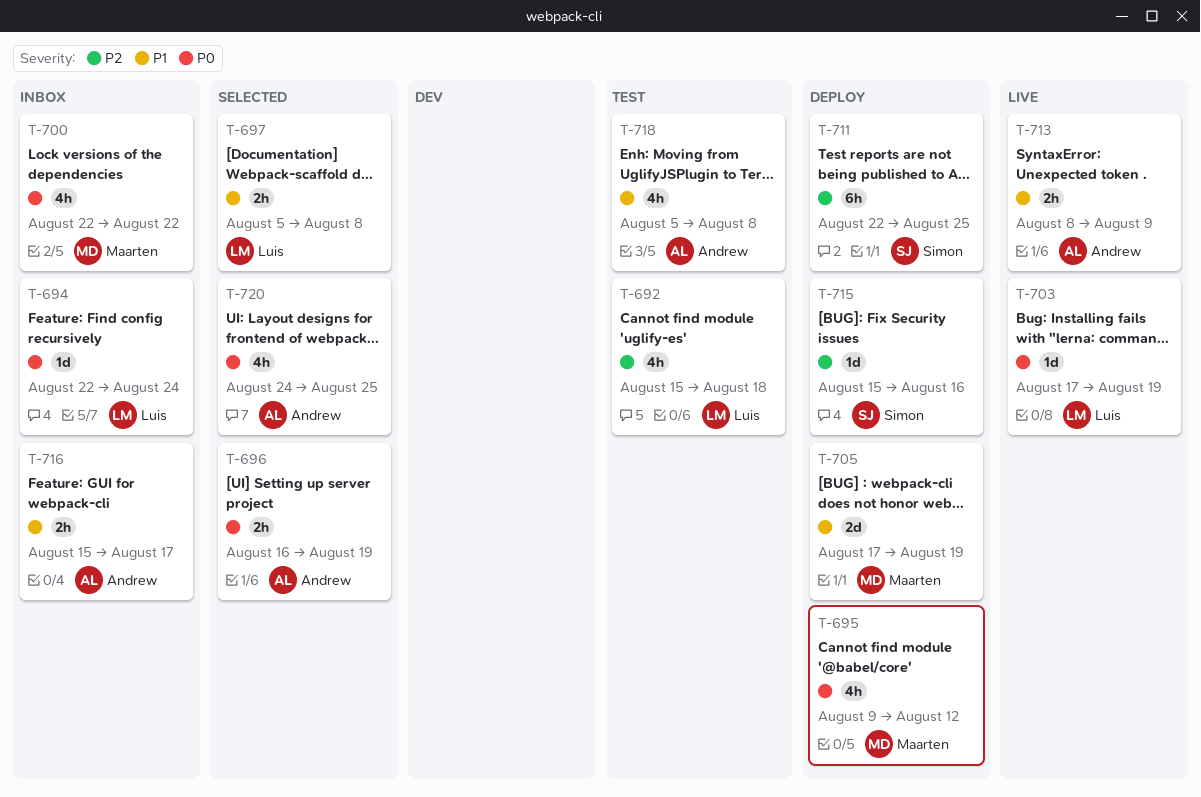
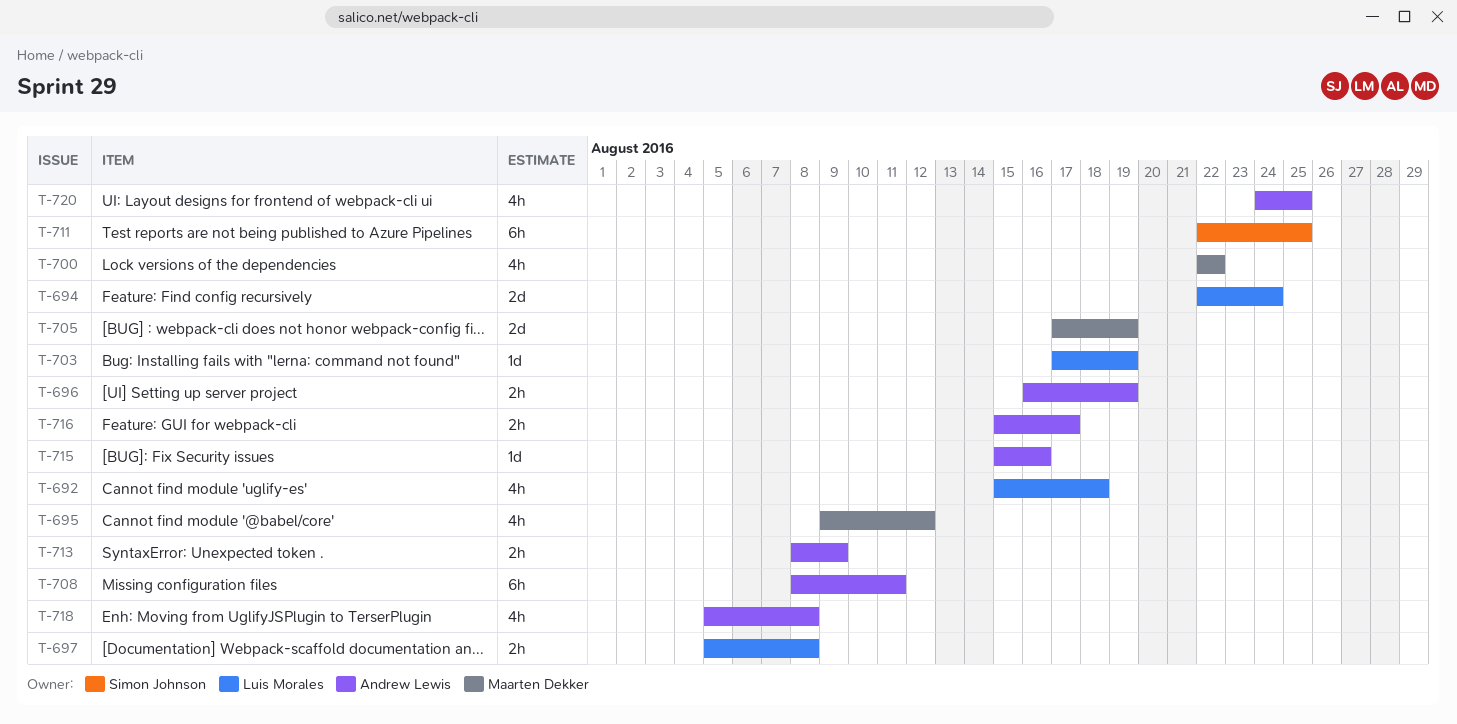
T-694, estimate: 1d -> 2d
T-708: none -> present
T-715, owner: Simon Johnson -> Andrew Lewis

